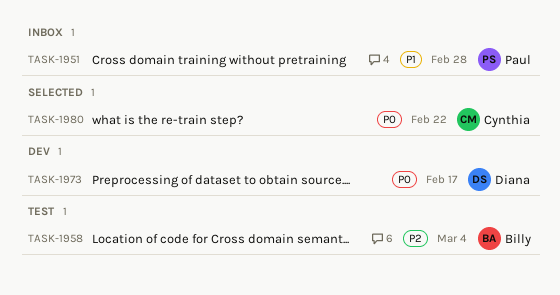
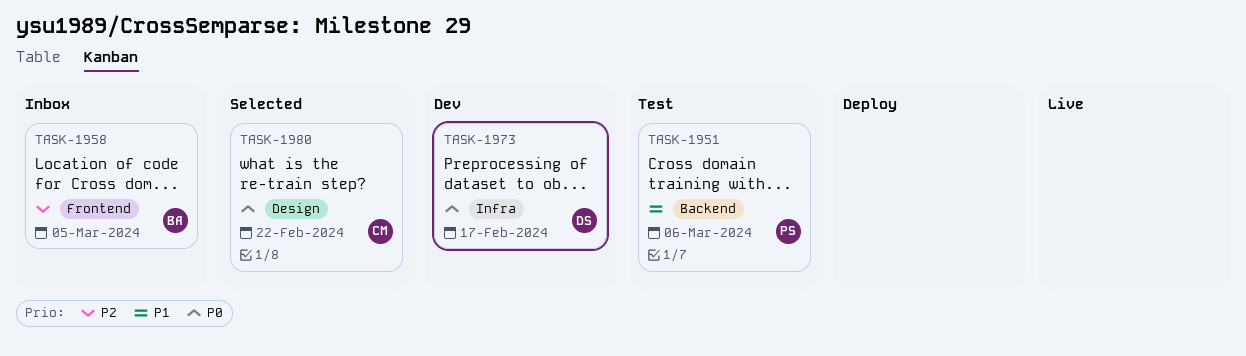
TASK-1951, status: Inbox -> Test
TASK-1951, due: Feb 28 -> Mar 6
TASK-1958, status: Test -> Inbox
TASK-1958, due: Mar 4 -> Mar 5

